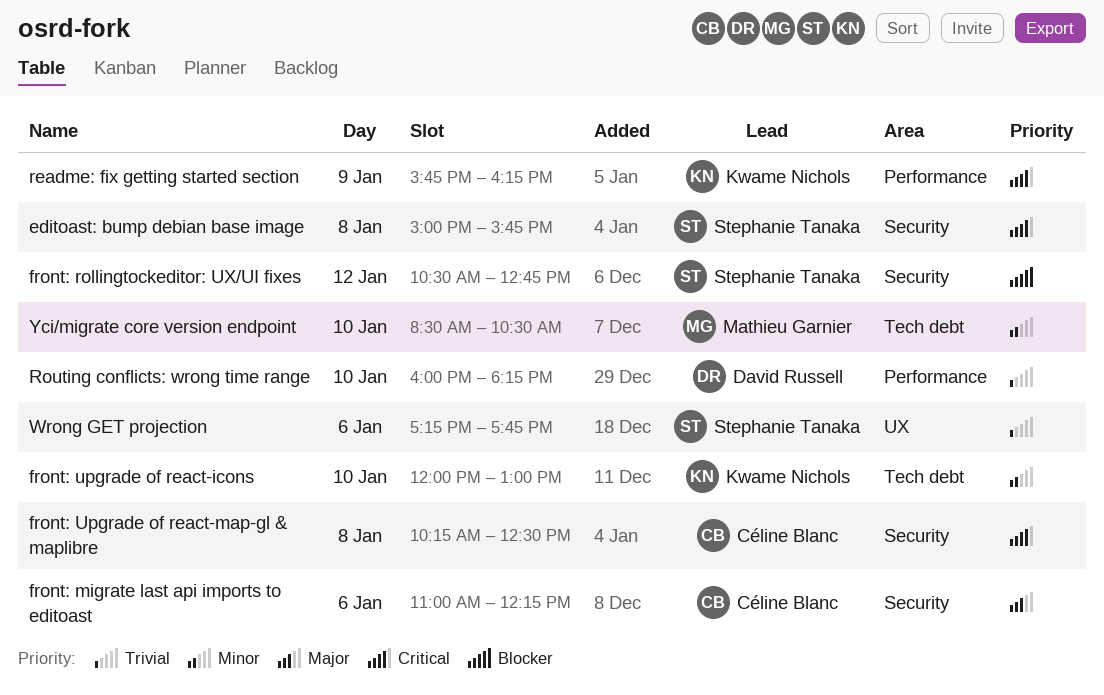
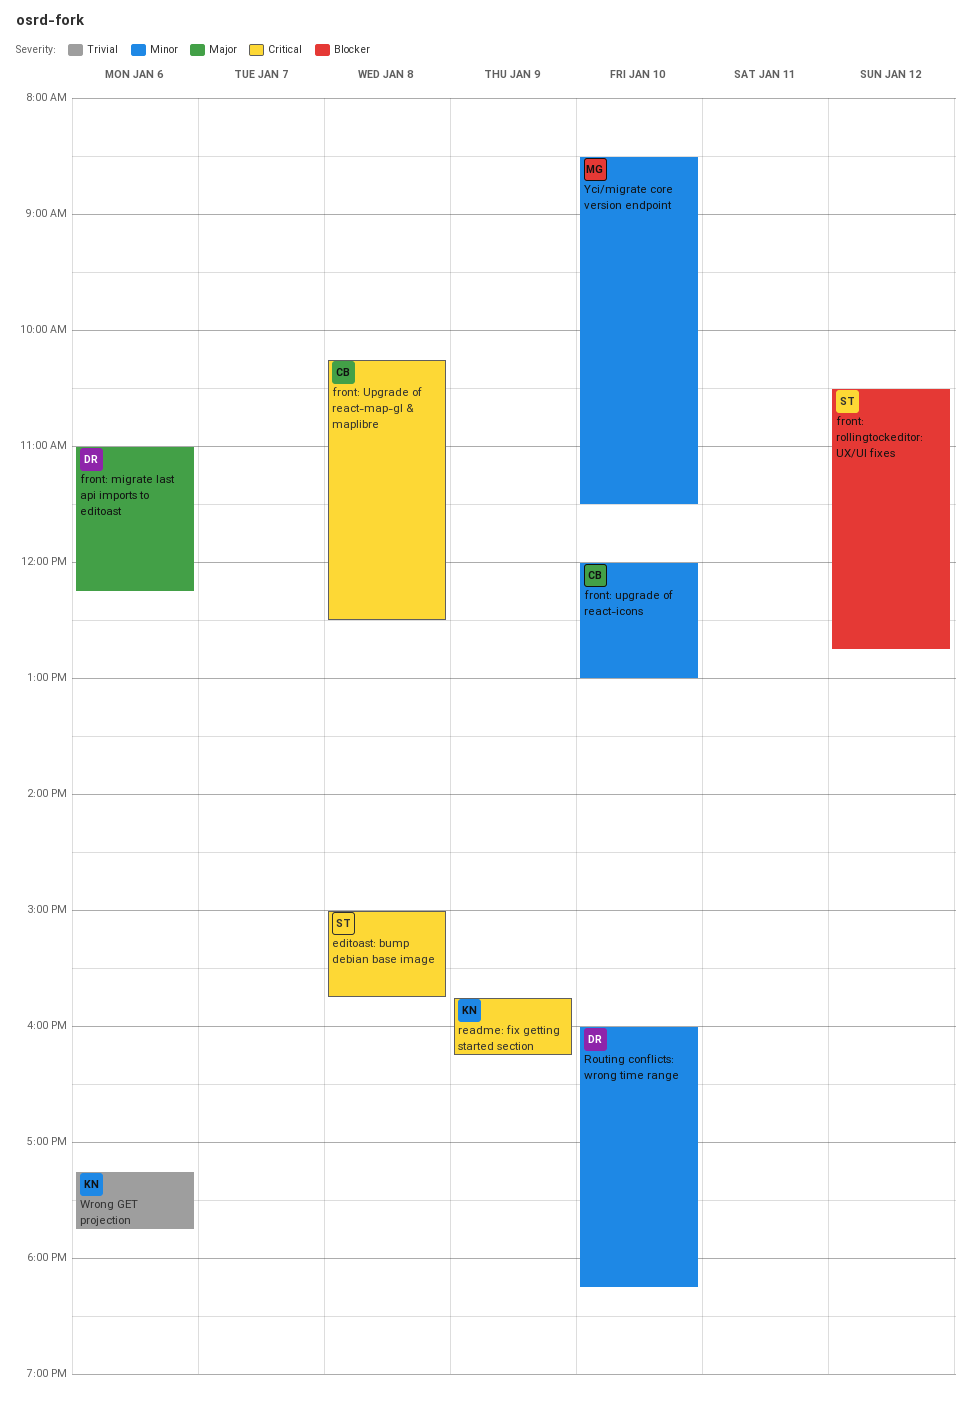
front: migrate last api imports to editoast, owner: Céline Blanc -> David Russell
front: upgrade of react-icons, owner: Kwame Nichols -> Céline Blanc
Routing conflicts: wrong time range, priority: Trivial -> Minor
Wrong GET projection, owner: Stephanie Tanaka -> Kwame Nichols
Yci/migrate core version endpoint, ends: 10:30 -> 11:30

